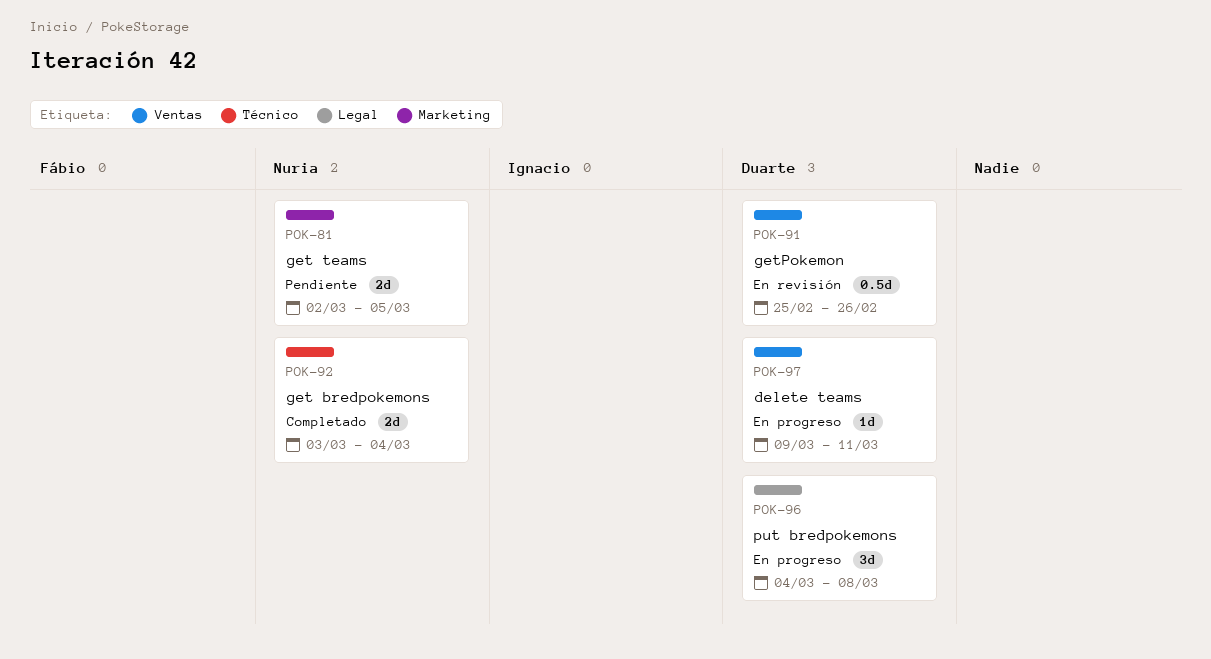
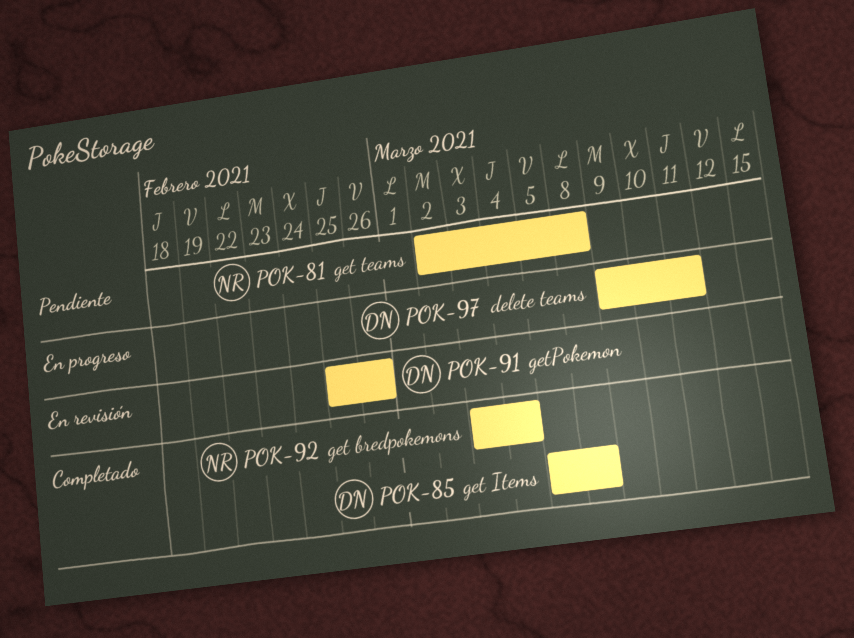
POK-81, due: Mar 5 -> Mar 8
POK-85: none -> present
POK-96: present -> none

